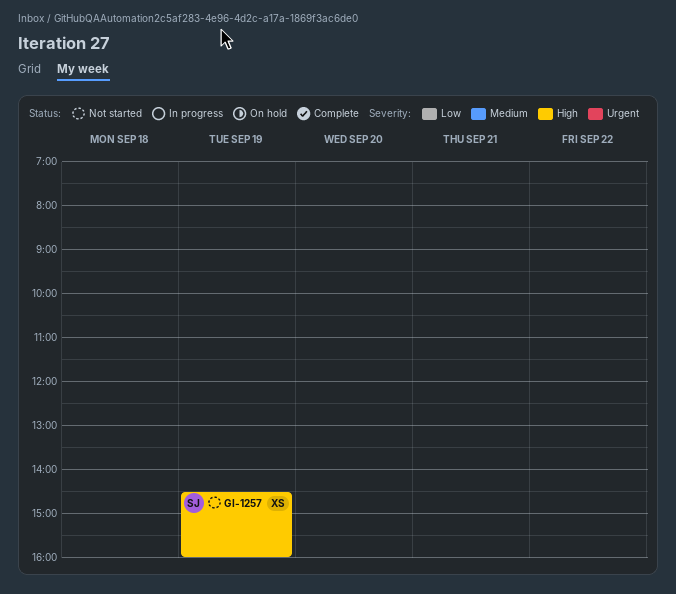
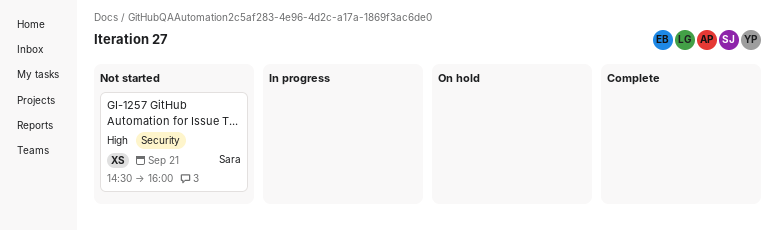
GI-1257, day: Sep 19 -> Sep 21

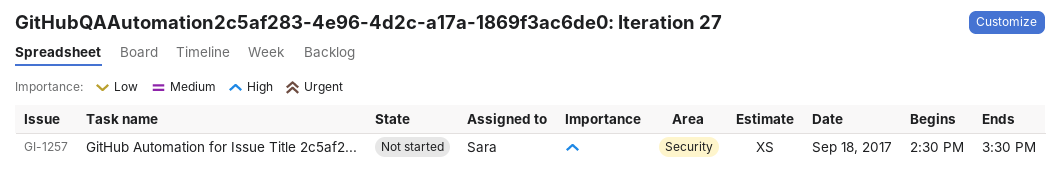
GI-1257, day: Sep 21 -> Sep 18
GI-1257, ends: 16:00 -> 15:30

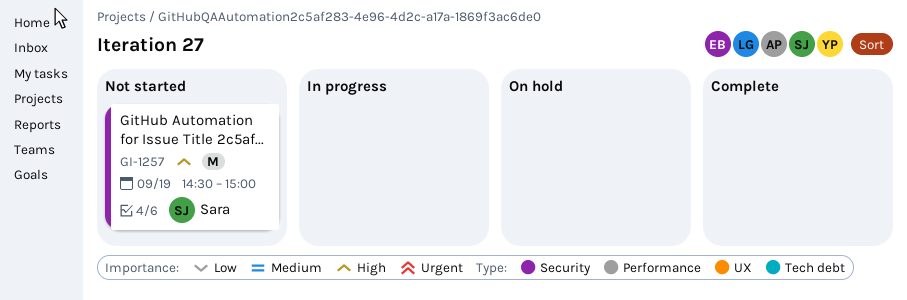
GI-1257, estimate: XS -> M
GI-1257, day: Sep 18 -> Sep 19
GI-1257, ends: 15:30 -> 15:00

